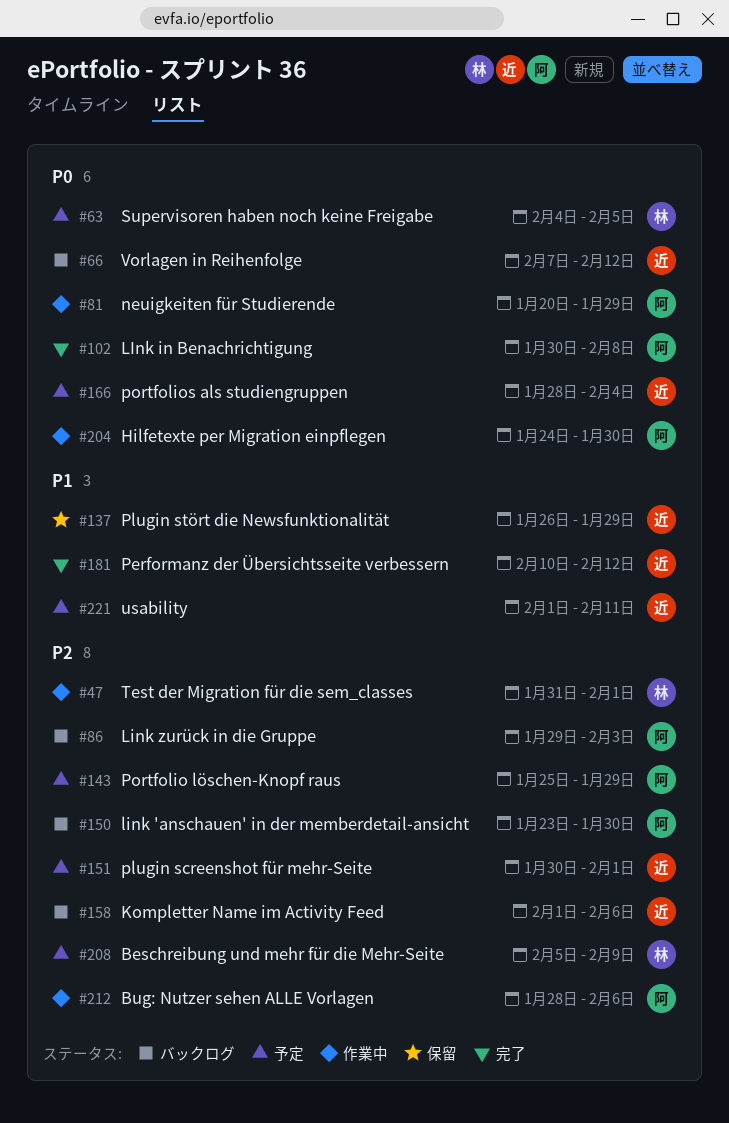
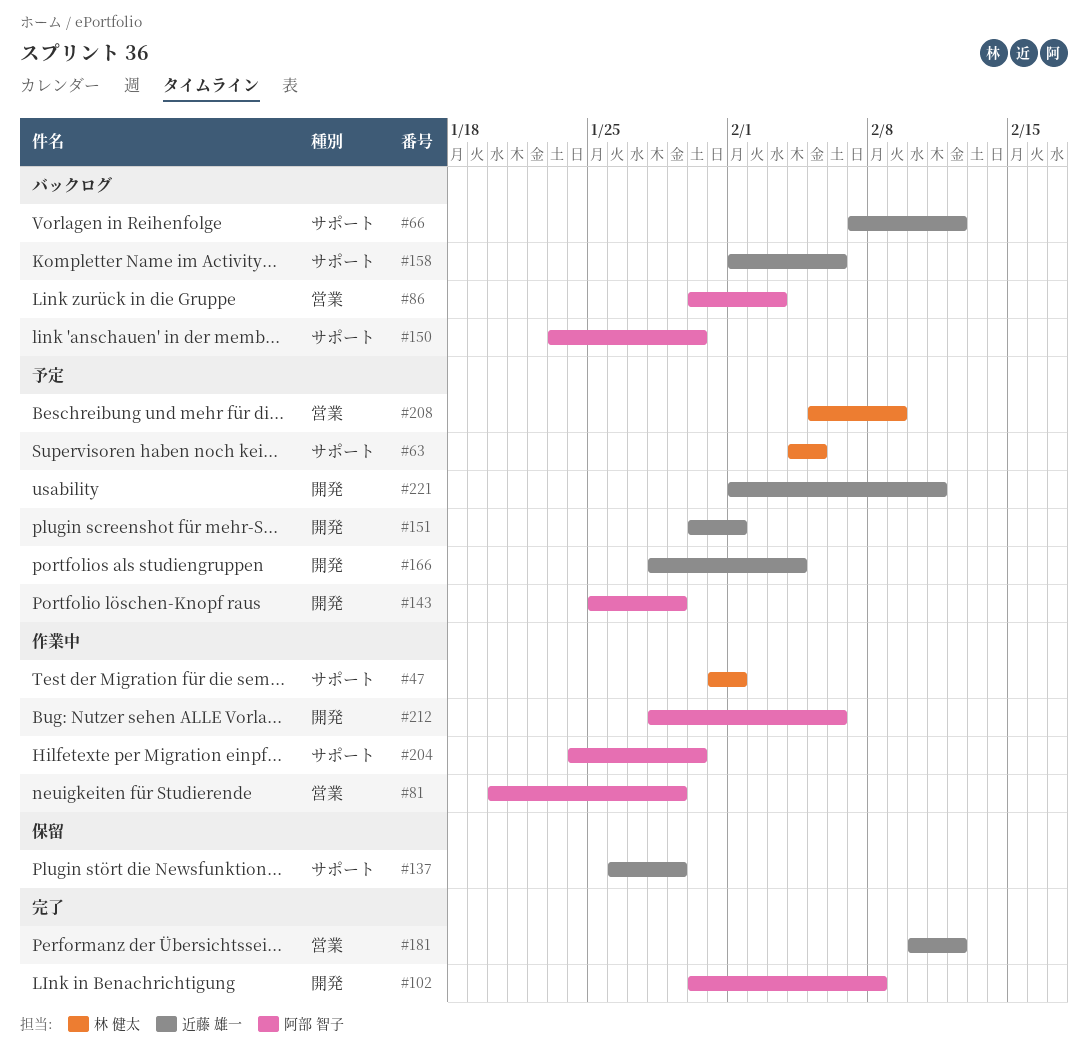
#86, start: Jan 29 -> Jan 30

